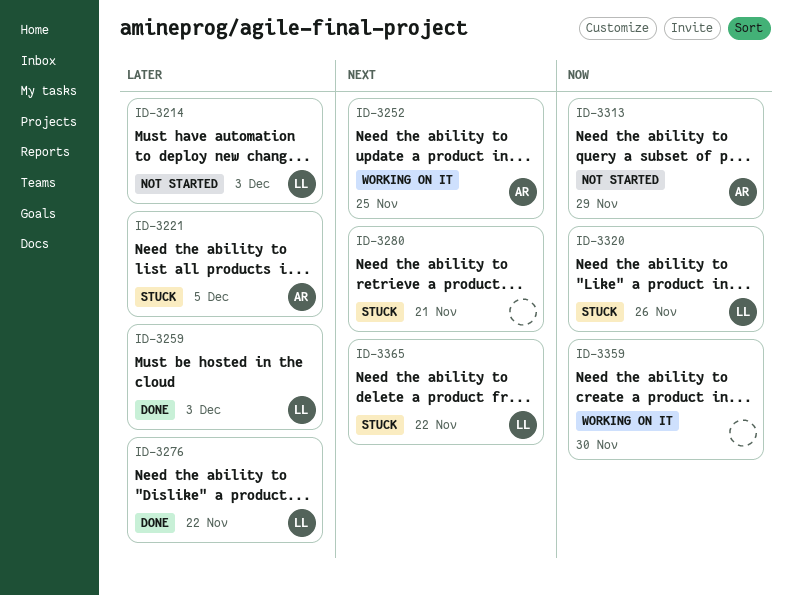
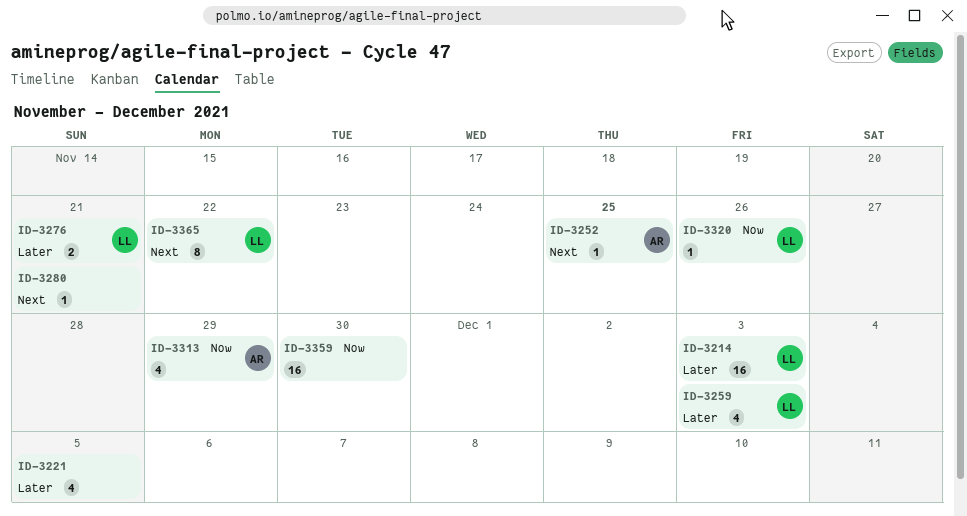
ID-3221, owner: AR -> none
ID-3276, due: Nov 22 -> Nov 21

